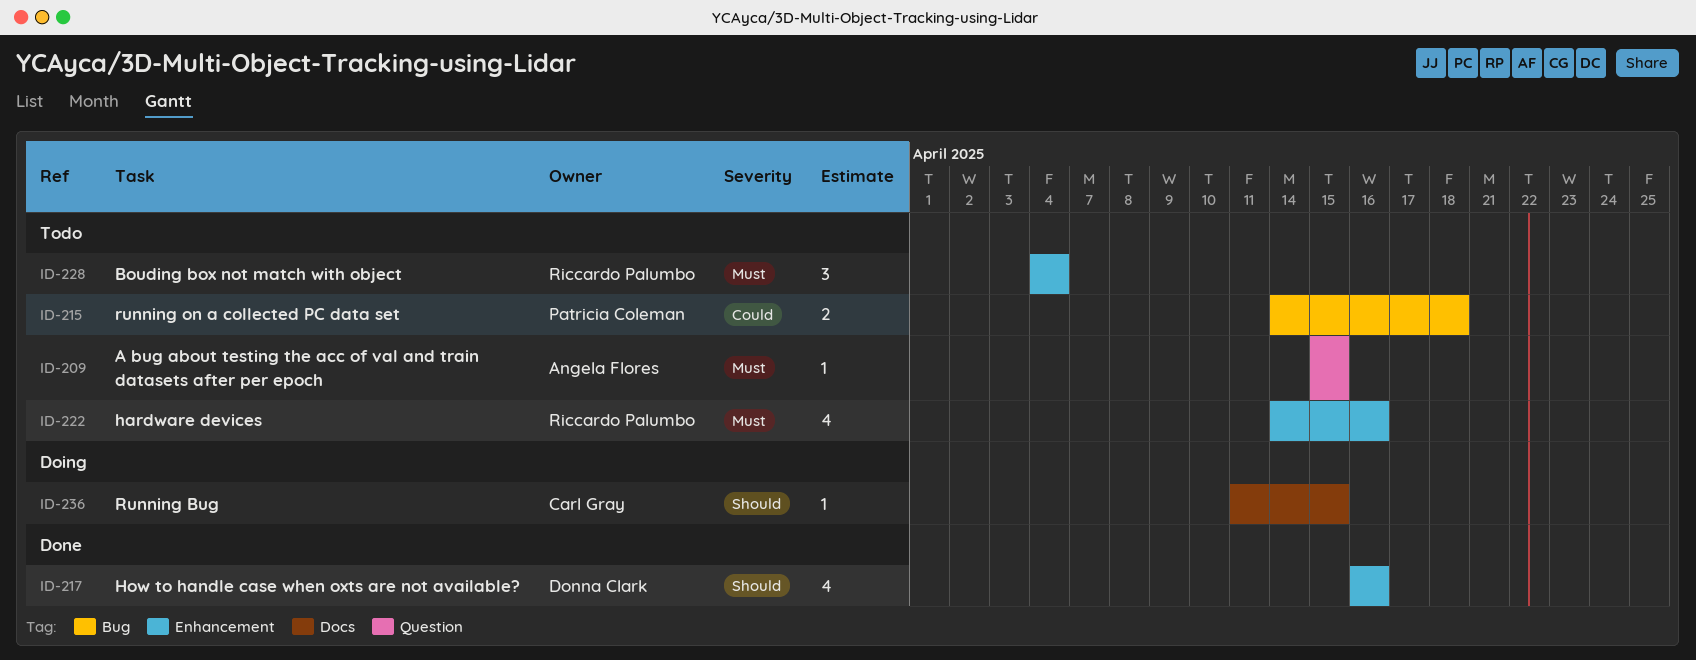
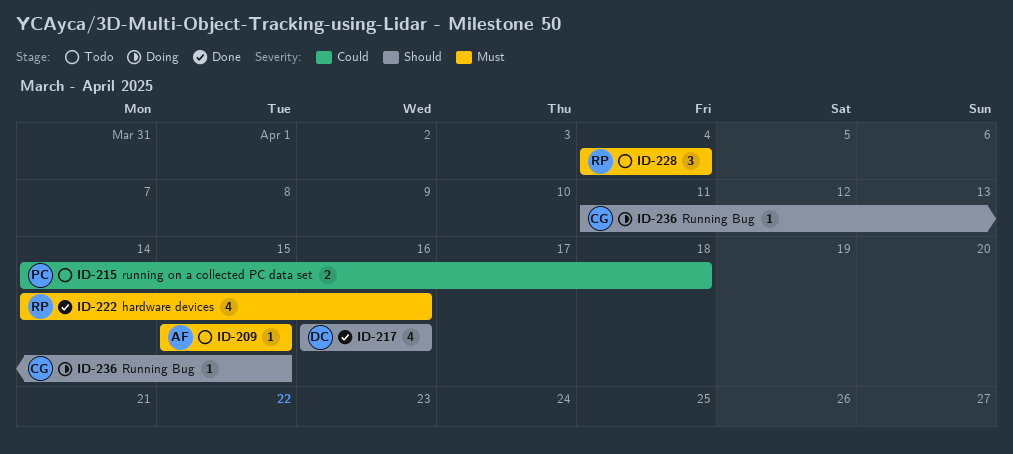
ID-222, status: Todo -> Done

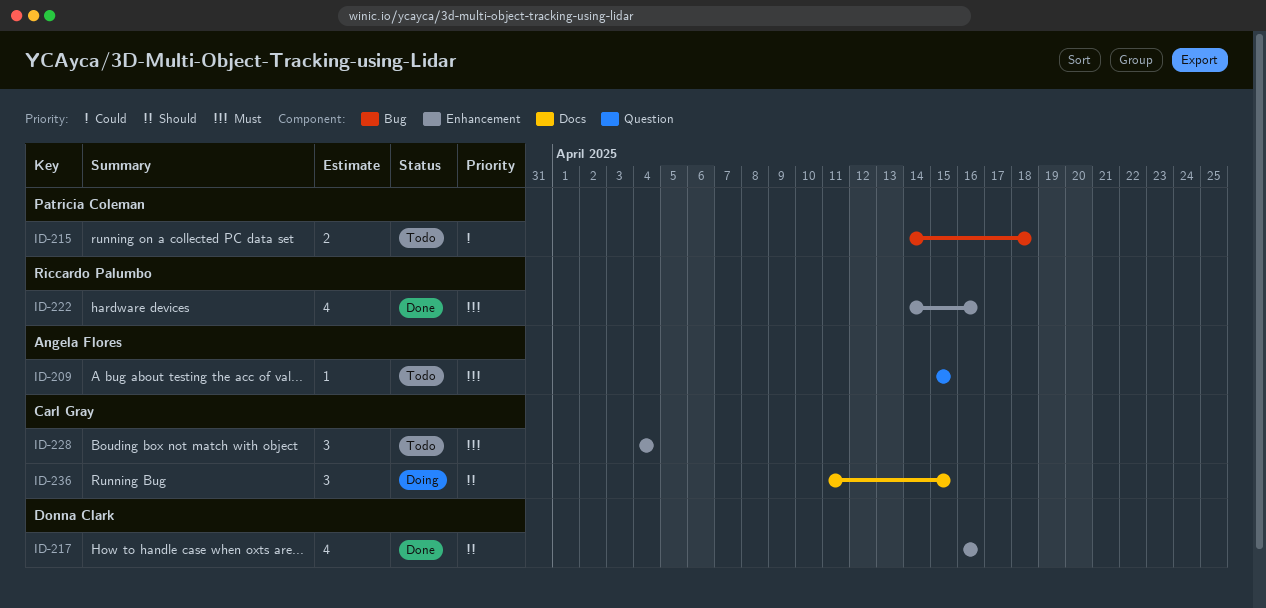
ID-228, owner: Riccardo Palumbo -> Carl Gray
ID-236, estimate: 1 -> 3

